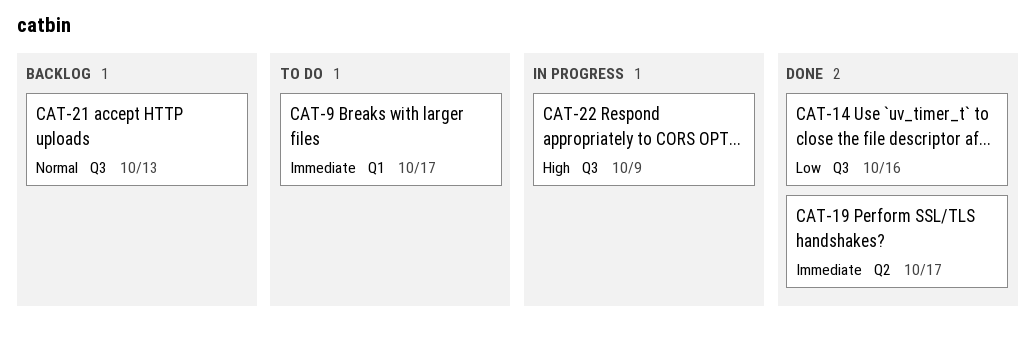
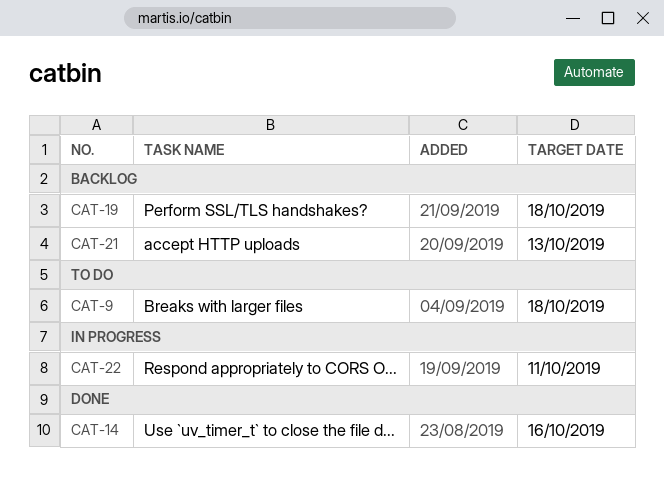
CAT-9, due: Oct 17 -> Oct 18
CAT-19, status: Done -> Backlog
CAT-19, due: Oct 17 -> Oct 18
CAT-22, due: Oct 9 -> Oct 11

